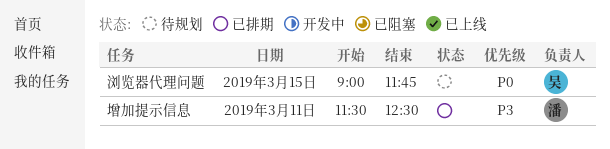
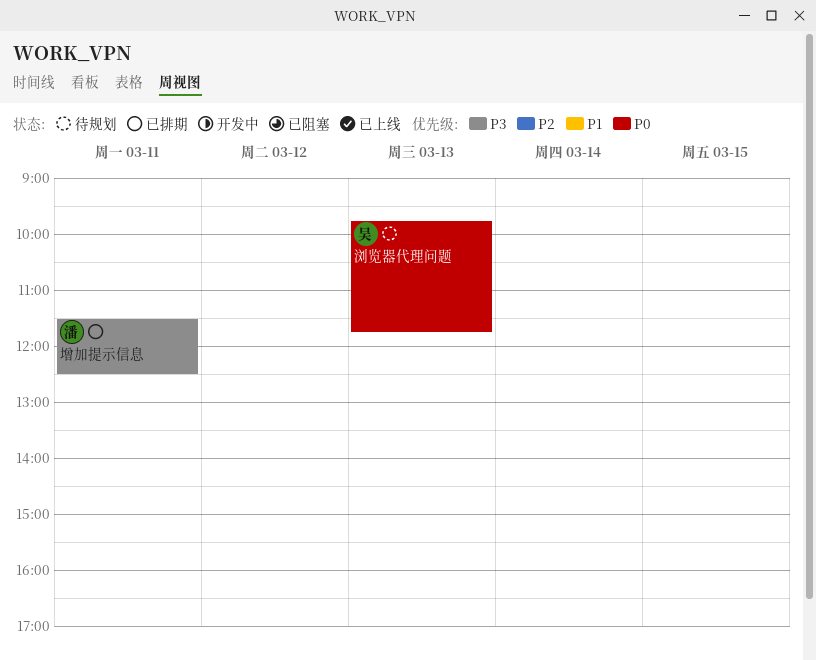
浏览器代理问题, day: Mar 15 -> Mar 13
浏览器代理问题, begins: 09:00 -> 09:45

